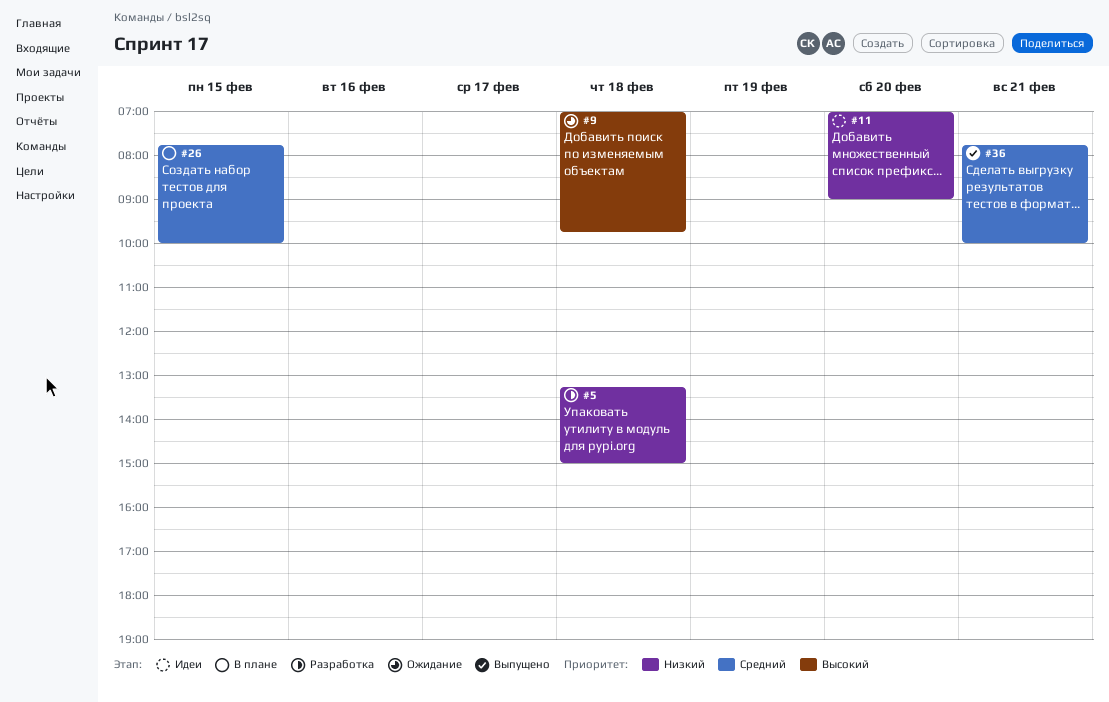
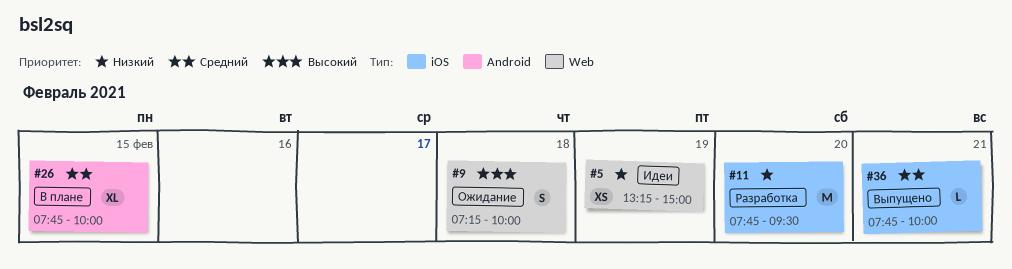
#5, status: Разработка -> Идеи
#5, day: Feb 18 -> Feb 19
#9, begins: 07:00 -> 07:15
#9, ends: 09:45 -> 10:00
#11, status: Идеи -> Разработка
#11, begins: 07:00 -> 07:45
#11, ends: 09:00 -> 09:30

